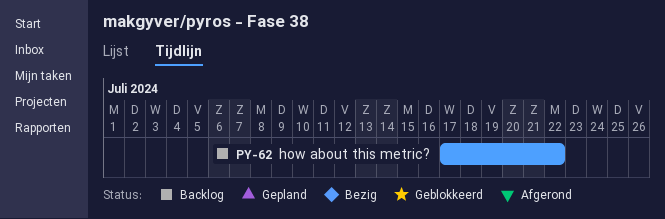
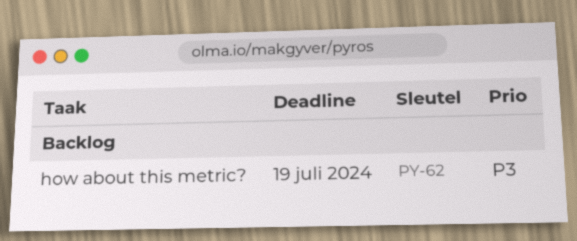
PY-62, due: Jul 22 -> Jul 19

